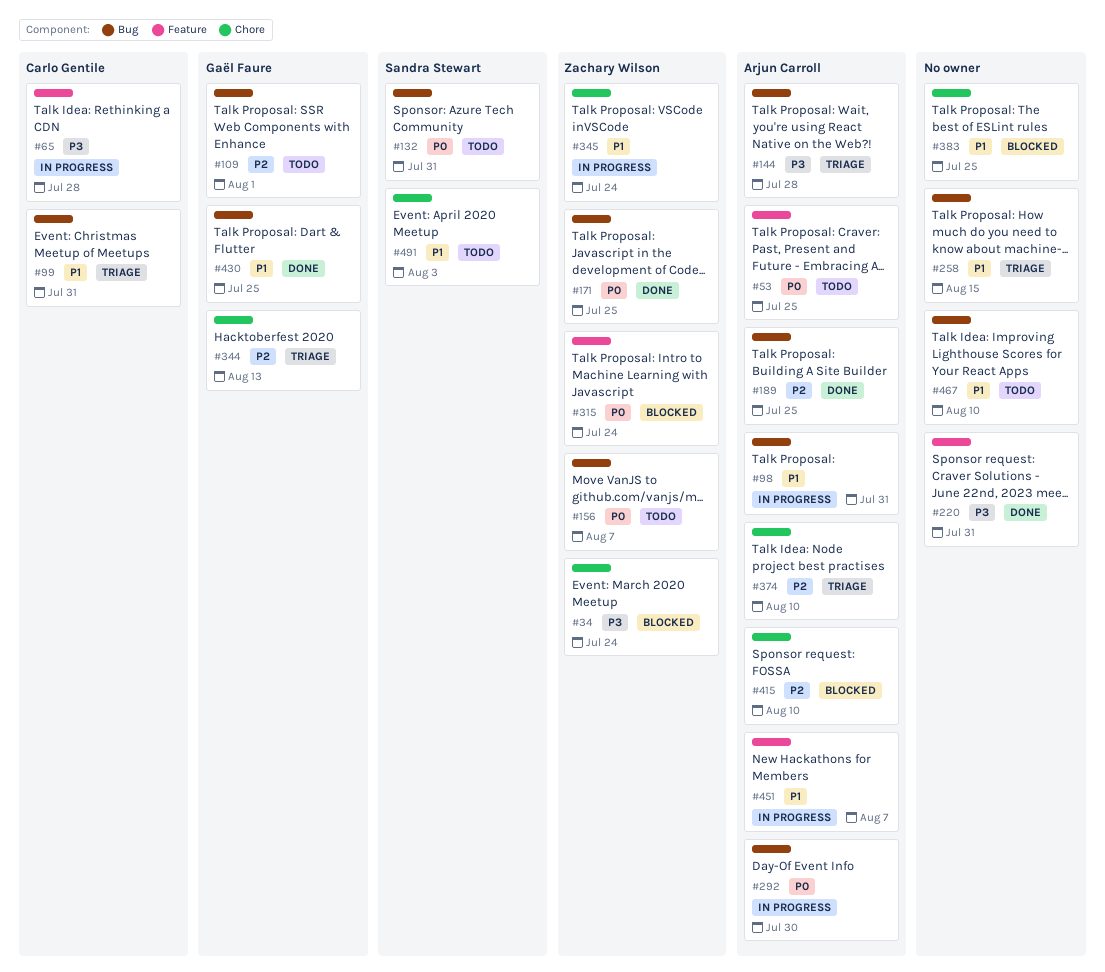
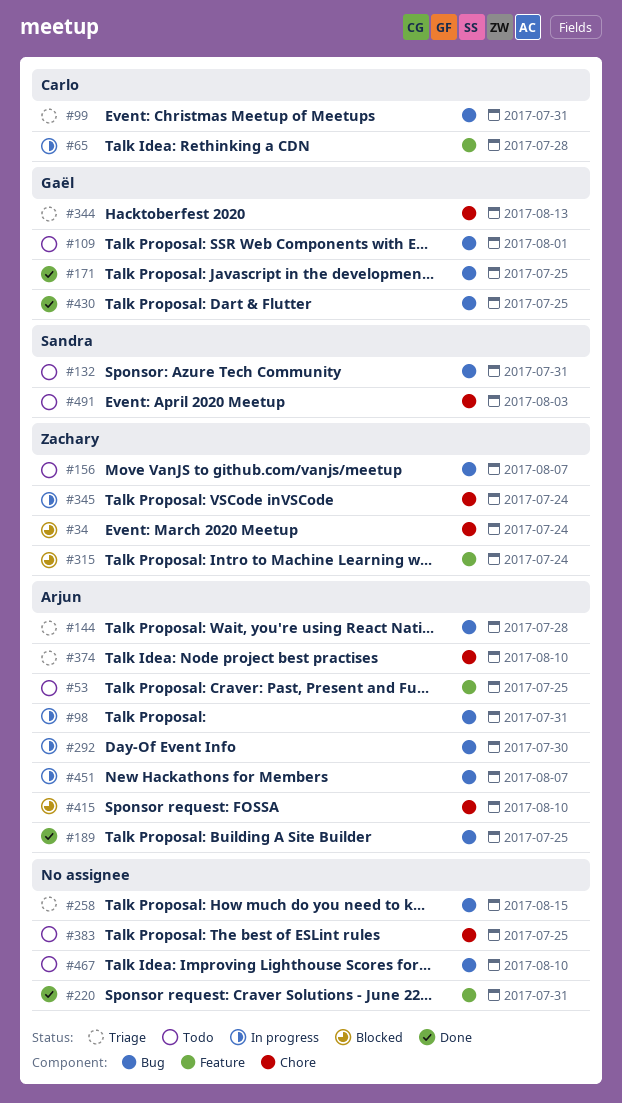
#171, owner: Zachary Wilson -> Gaël Faure
#383, status: Blocked -> Todo
#451, label: Feature -> Bug

